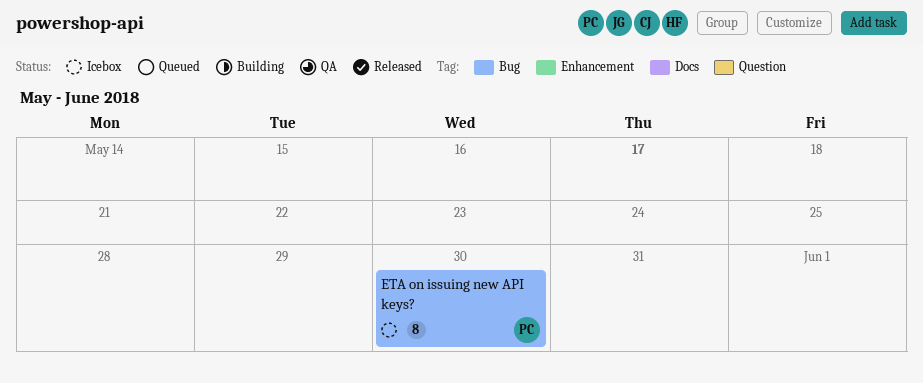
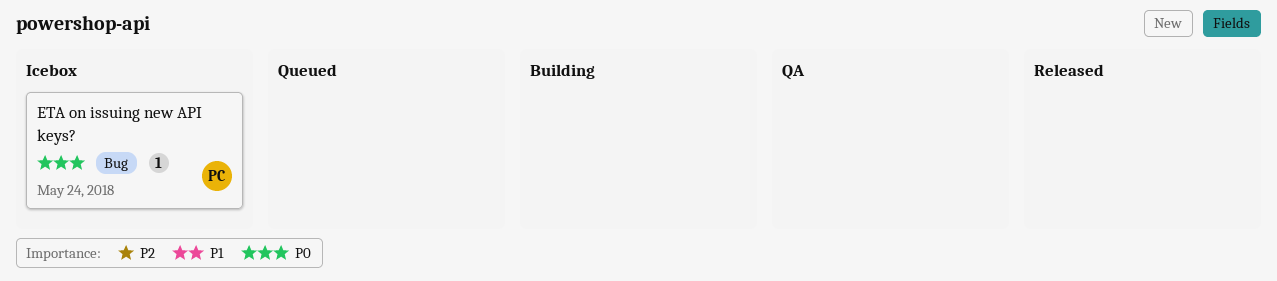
ETA on issuing new API keys?, estimate: 8 -> 1
ETA on issuing new API keys?, due: May 30 -> May 24

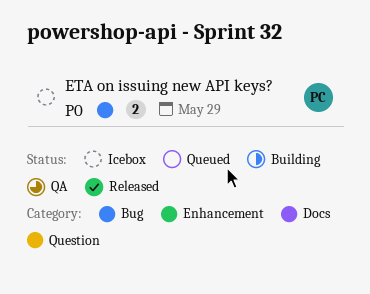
ETA on issuing new API keys?, estimate: 1 -> 2
ETA on issuing new API keys?, due: May 24 -> May 29

